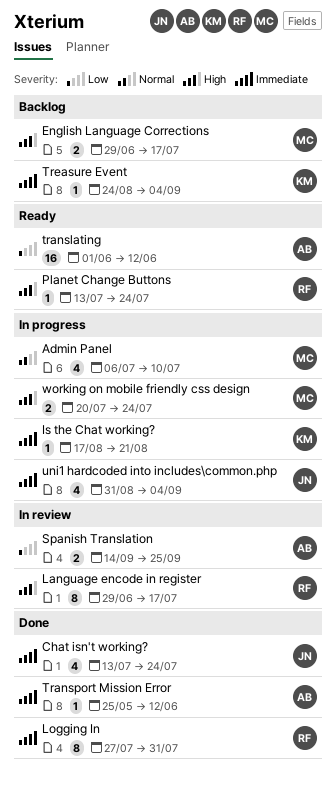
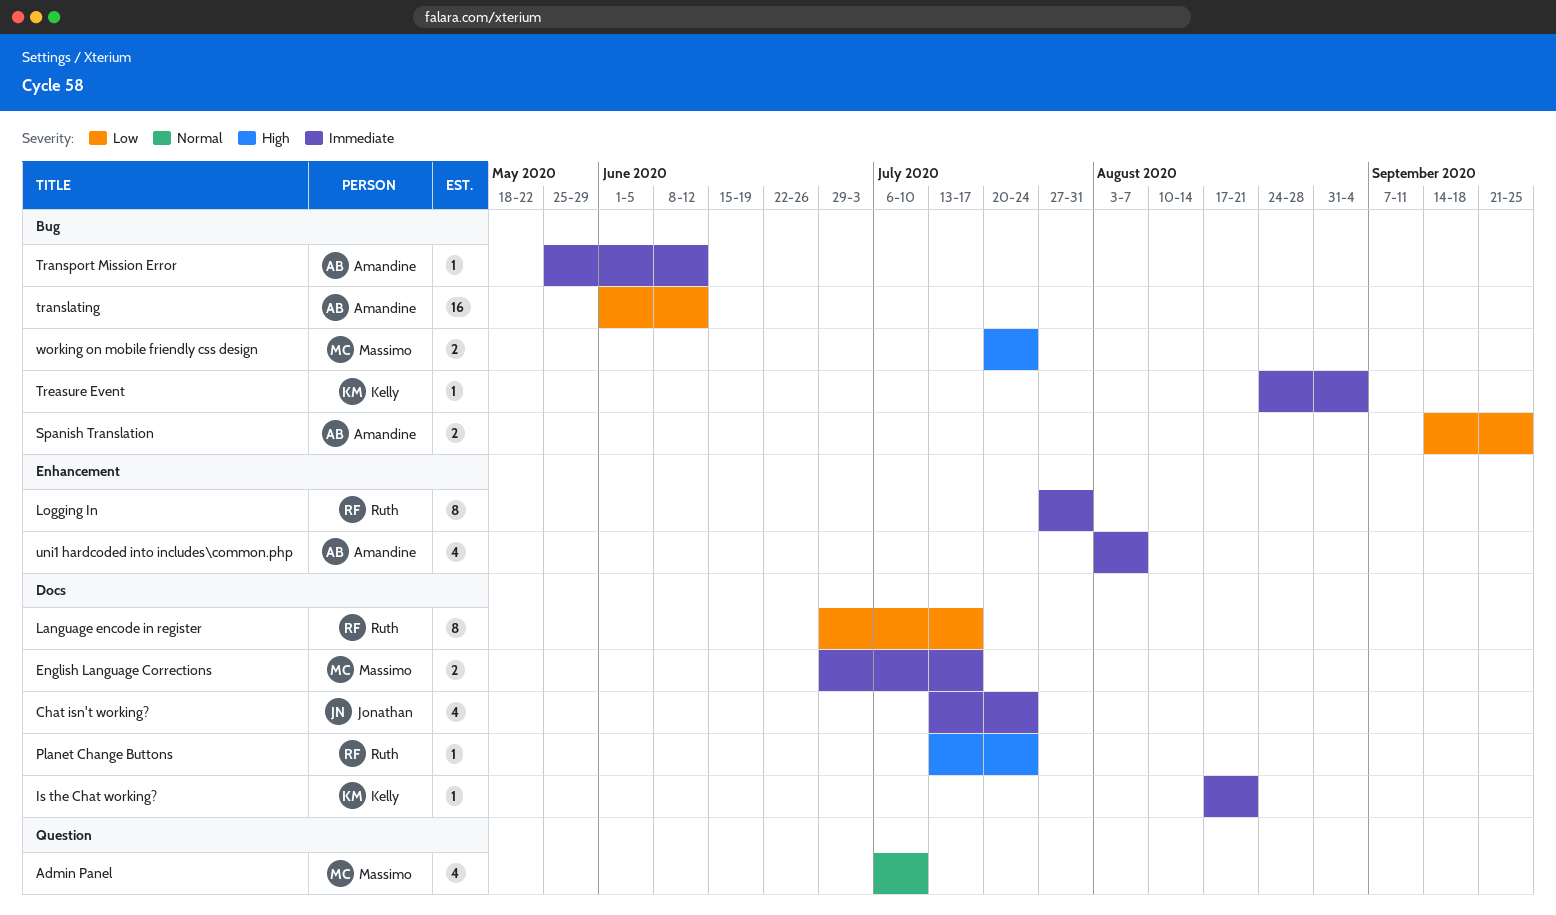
English Language Corrections, priority: High -> Immediate
Language encode in register, priority: High -> Low
uni1 hardcoded into includes\common.php, owner: Jonathan -> Amandine
uni1 hardcoded into includes\common.php, start: Aug 31 -> Aug 3
uni1 hardcoded into includes\common.php, due: Sep 4 -> Aug 7

